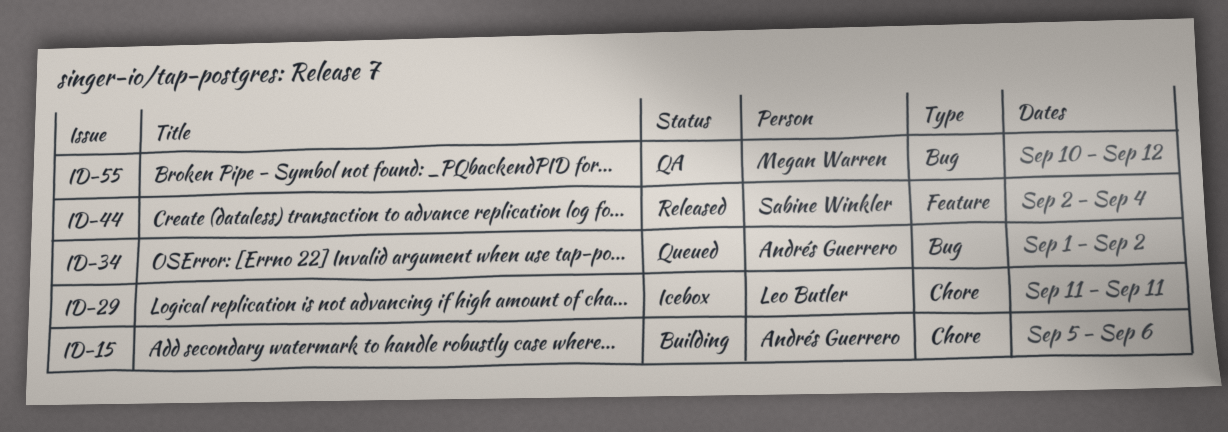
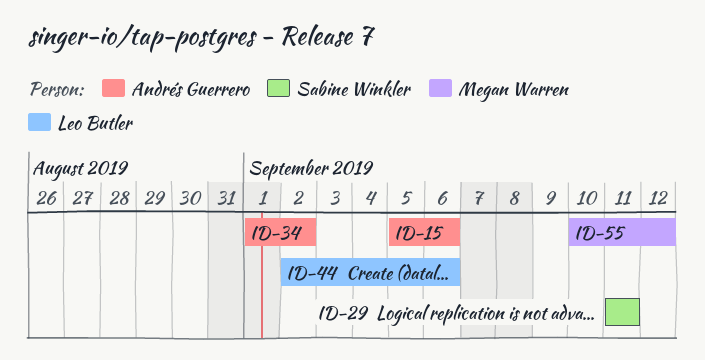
ID-29, owner: Leo Butler -> Sabine Winkler
ID-44, owner: Sabine Winkler -> Leo Butler
ID-44, due: Sep 4 -> Sep 6

